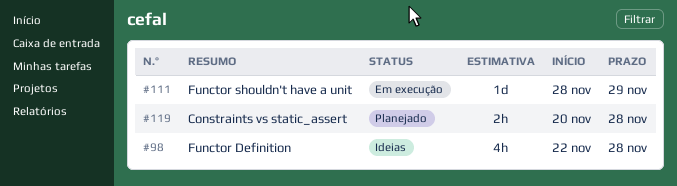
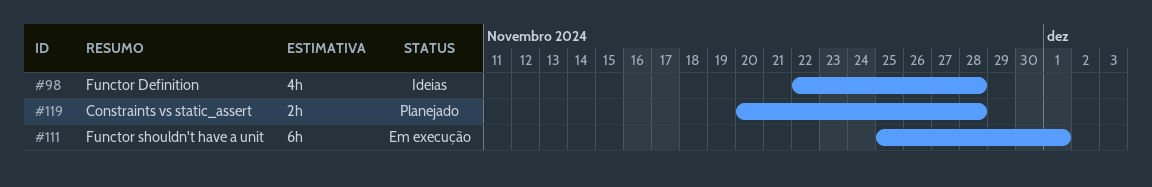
#111, estimate: 1d -> 6h
#111, start: Nov 28 -> Nov 25
#111, due: Nov 29 -> Dec 1

